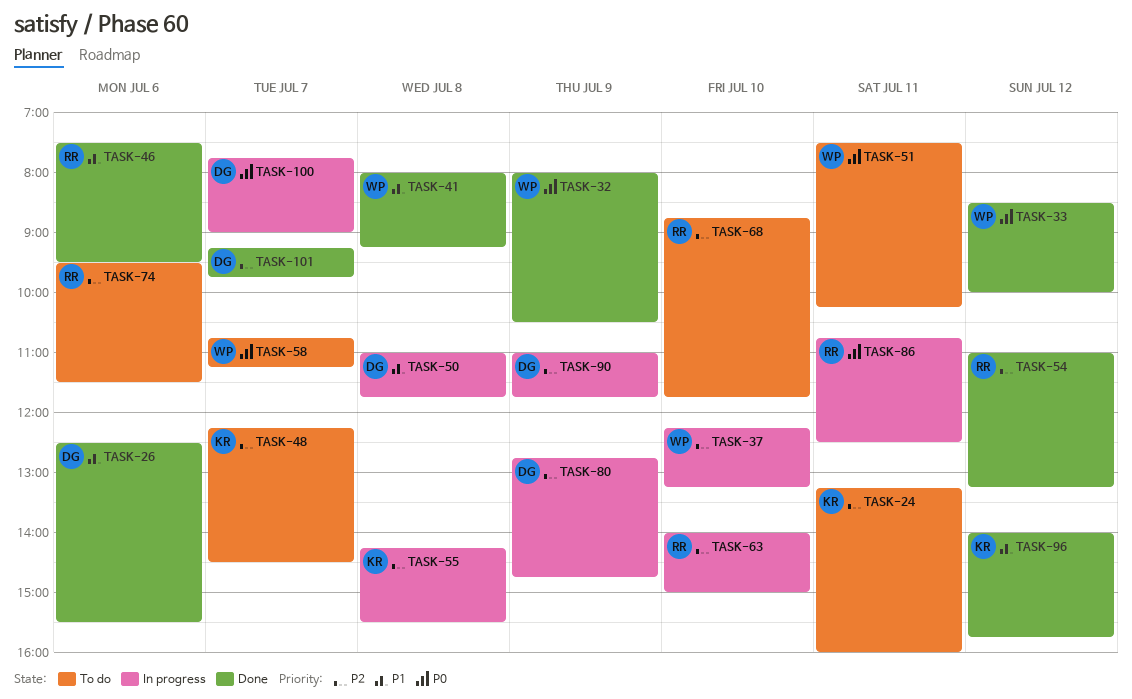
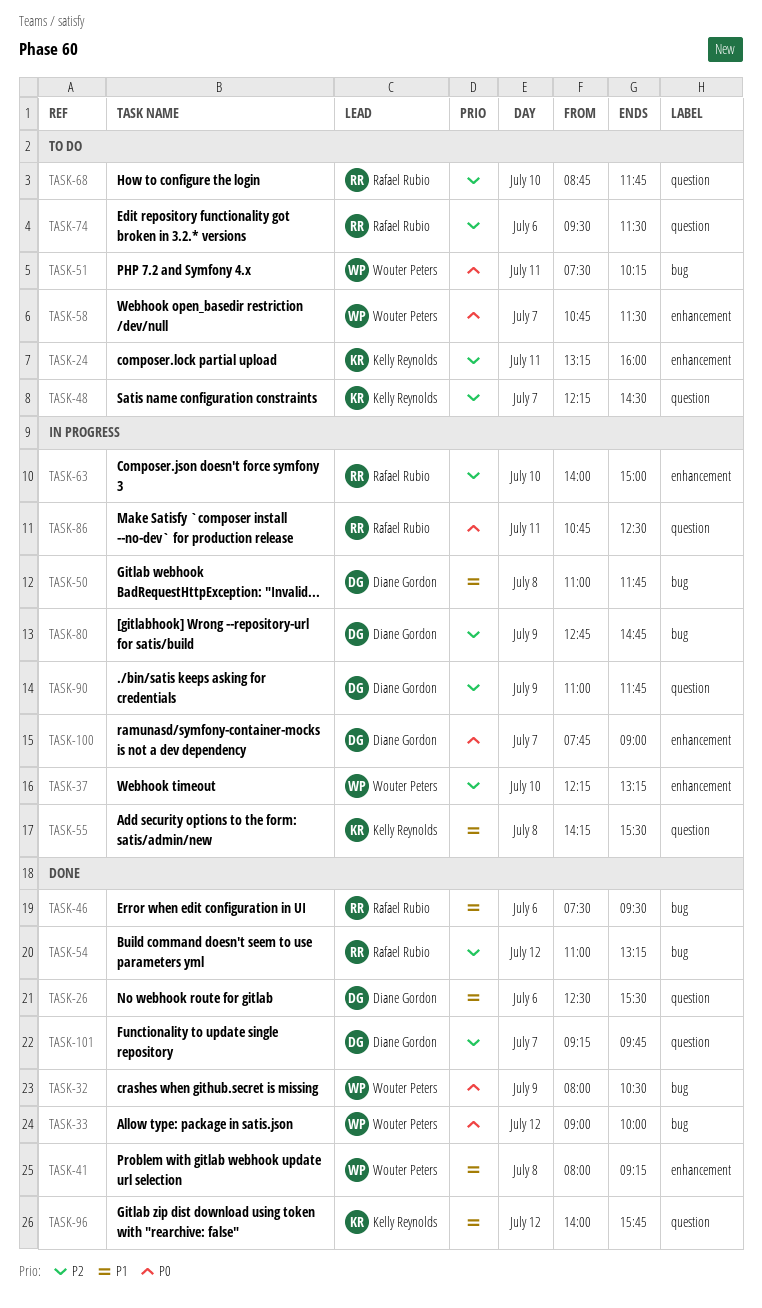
TASK-33, begins: 08:30 -> 09:00
TASK-55, priority: P2 -> P1
TASK-58, ends: 11:15 -> 11:30

